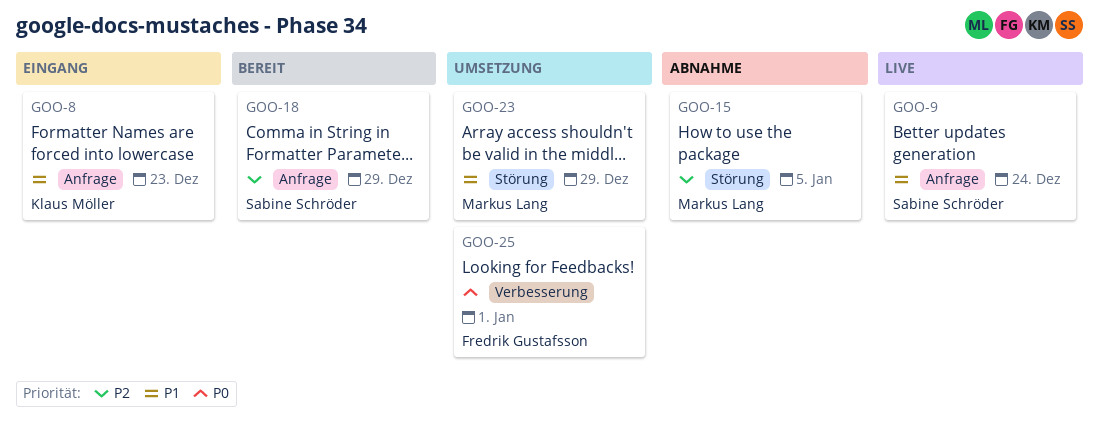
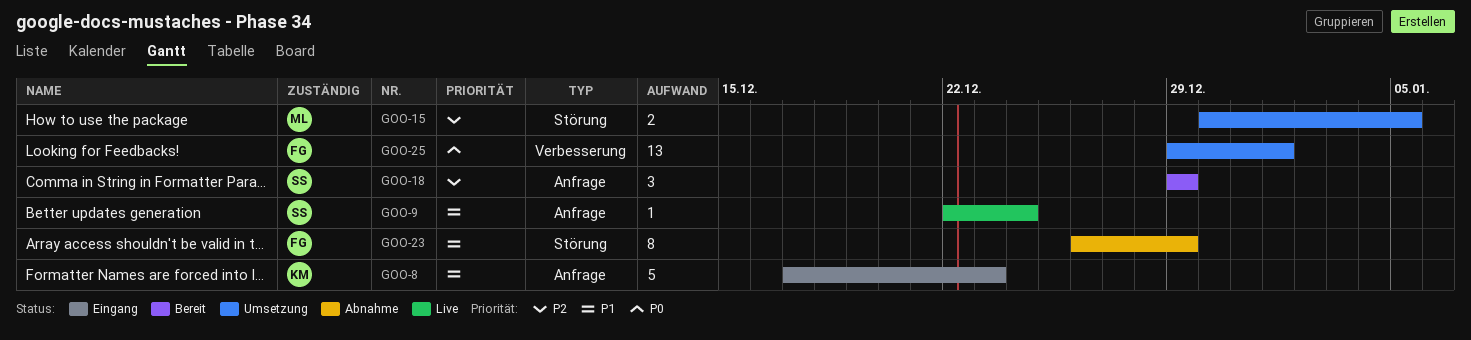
GOO-15, status: Abnahme -> Umsetzung
GOO-23, status: Umsetzung -> Abnahme
GOO-23, owner: Markus Lang -> Fredrik Gustafsson

